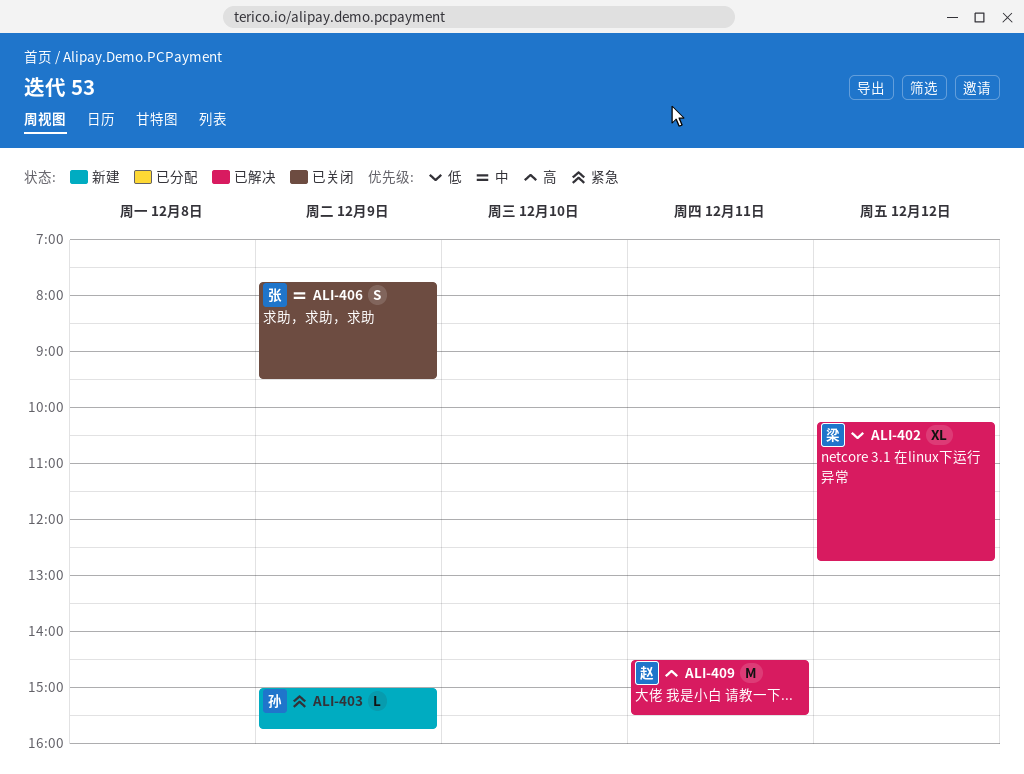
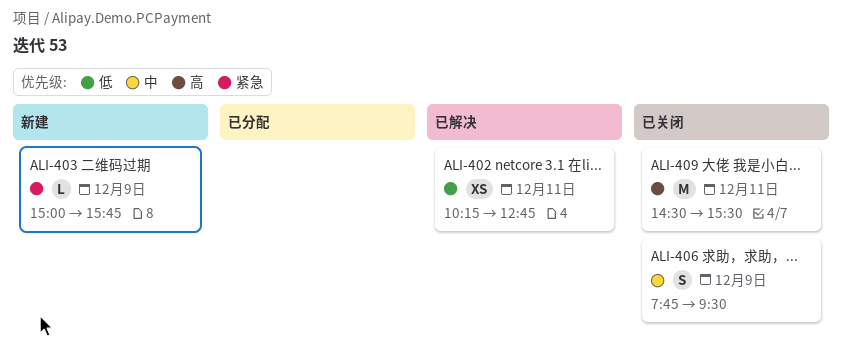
ALI-402, estimate: XL -> XS
ALI-402, day: Dec 12 -> Dec 11
ALI-409, status: 已解决 -> 已关闭

